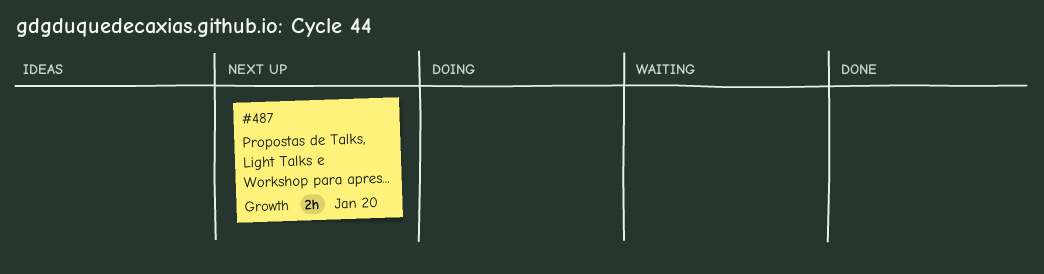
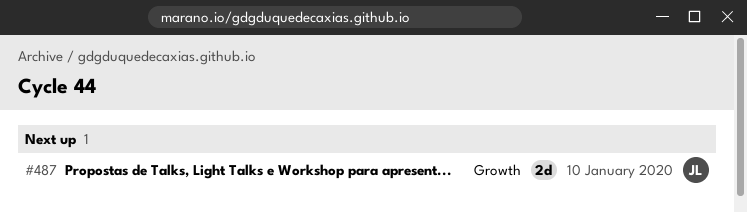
#487, estimate: 2h -> 2d
#487, due: Jan 20 -> Jan 10

